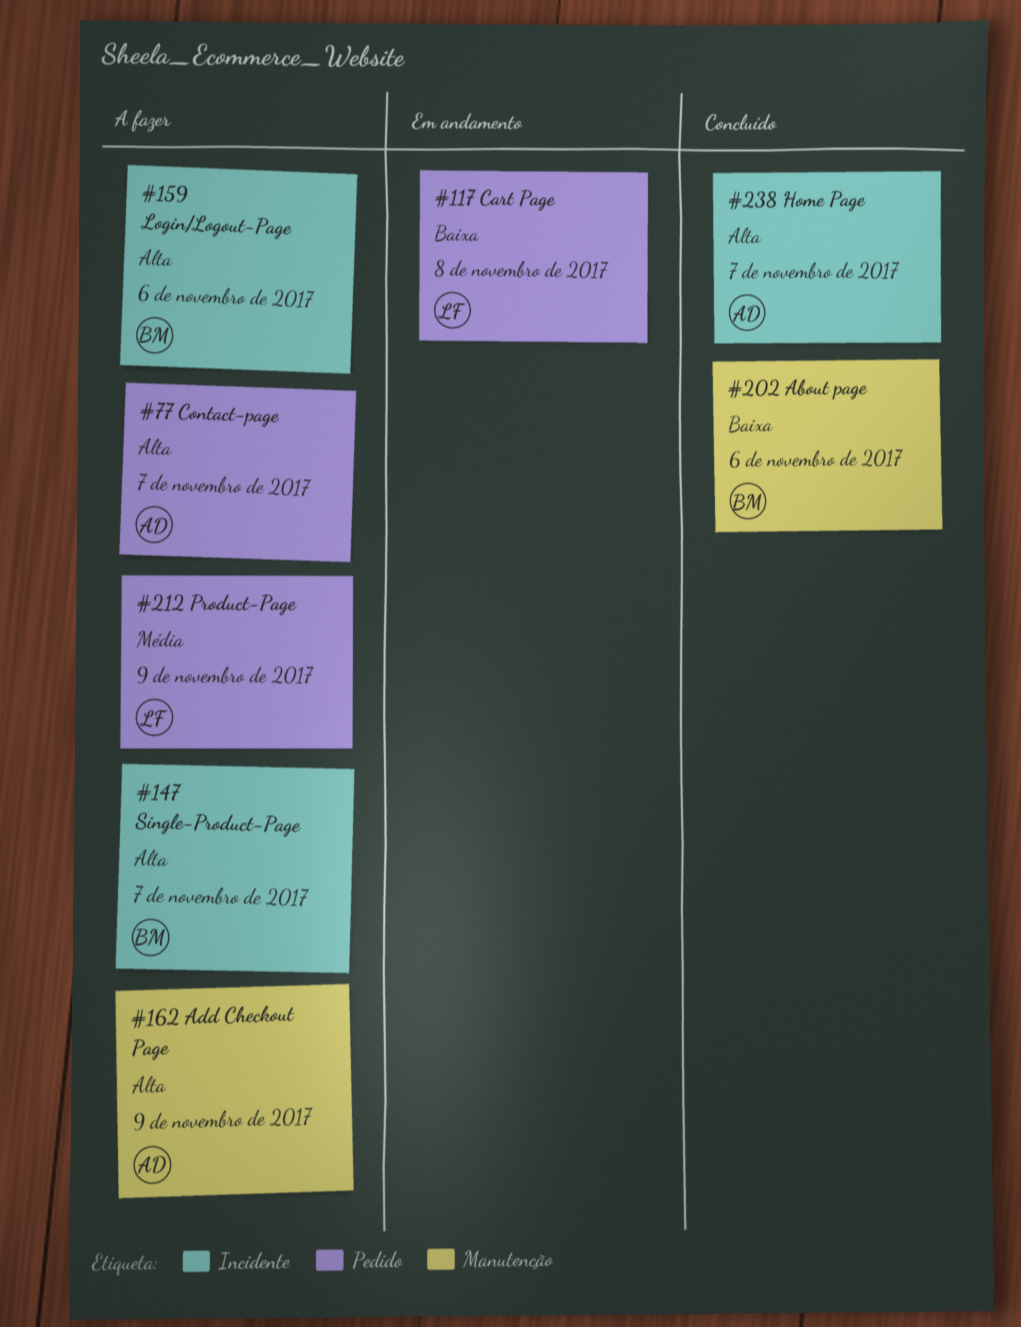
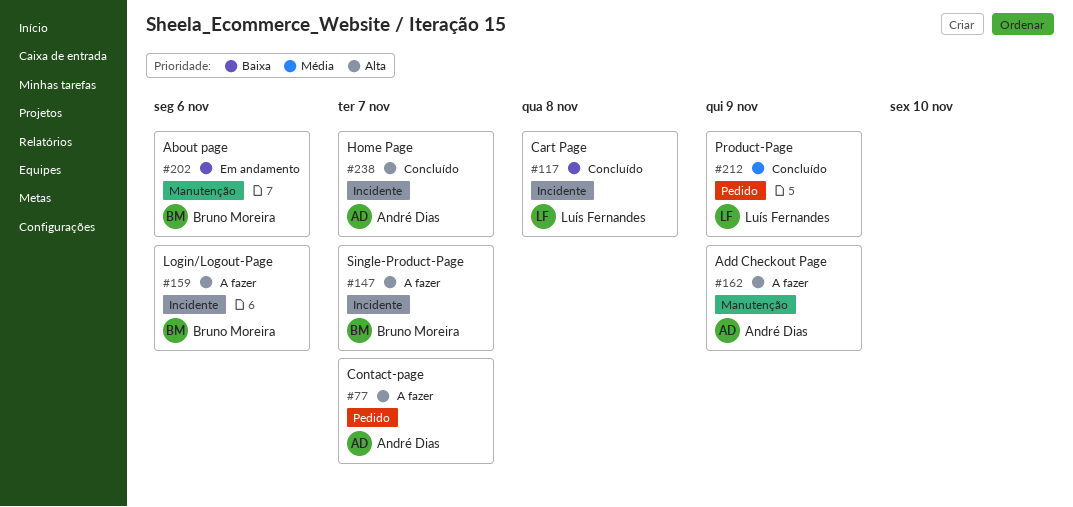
#117, status: Em andamento -> Concluído
#117, label: Pedido -> Incidente
#202, status: Concluído -> Em andamento
#212, status: A fazer -> Concluído

